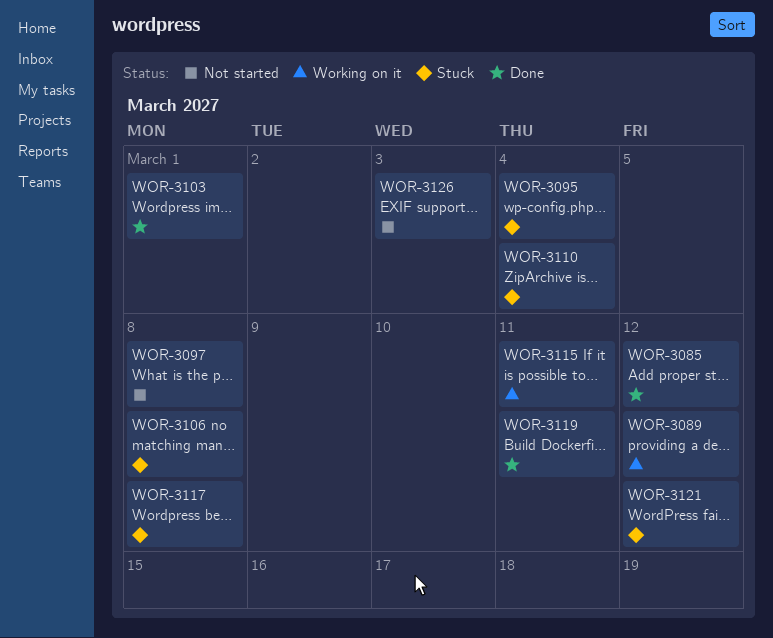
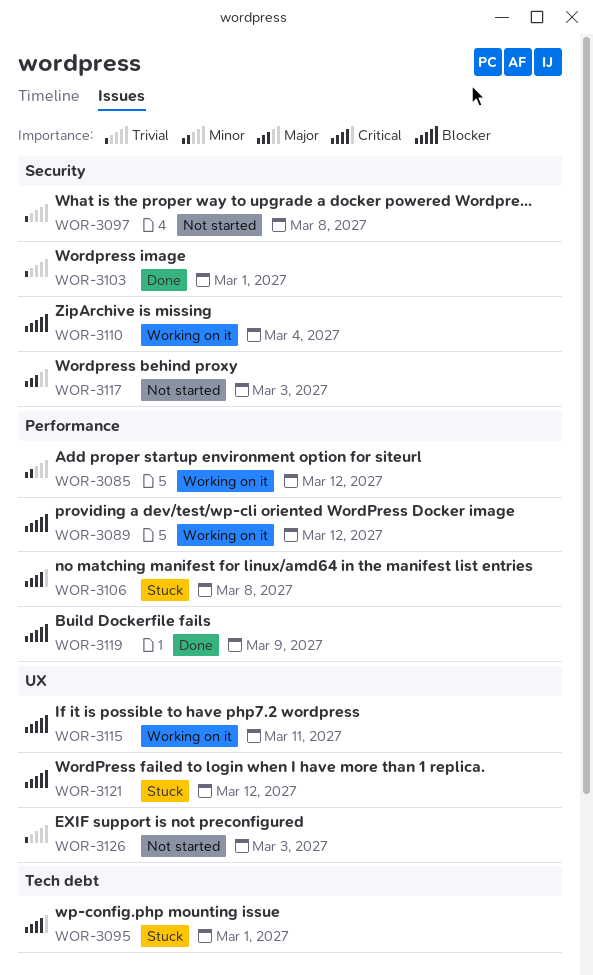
WOR-3085, status: Done -> Working on it
WOR-3095, due: Mar 4 -> Mar 1
WOR-3110, status: Stuck -> Working on it
WOR-3117, status: Stuck -> Not started
WOR-3117, due: Mar 8 -> Mar 3
WOR-3119, due: Mar 11 -> Mar 9

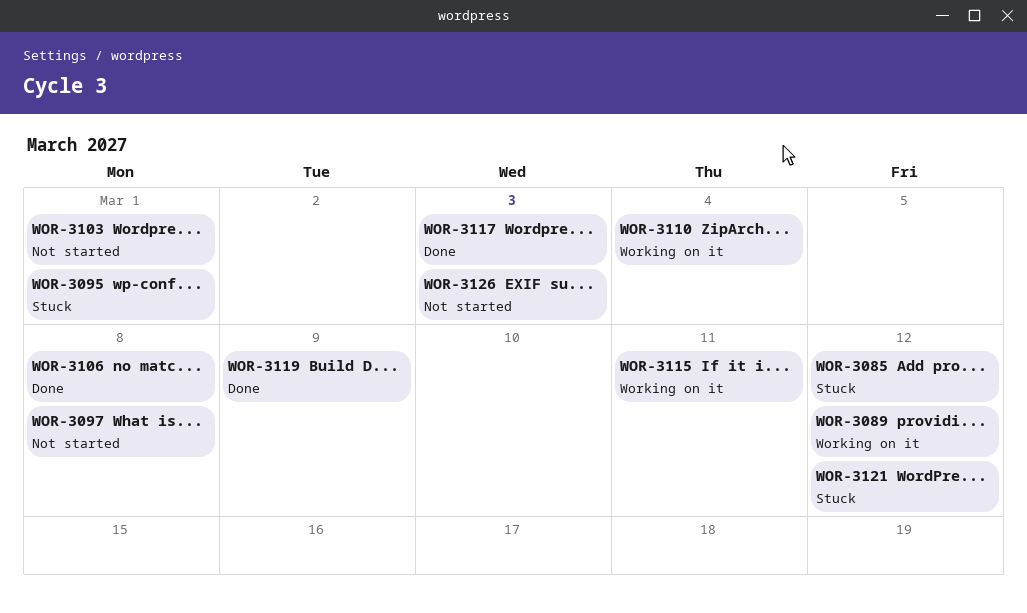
WOR-3085, status: Working on it -> Stuck
WOR-3103, status: Done -> Not started
WOR-3106, status: Stuck -> Done
WOR-3117, status: Not started -> Done

